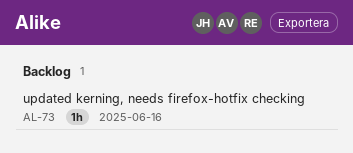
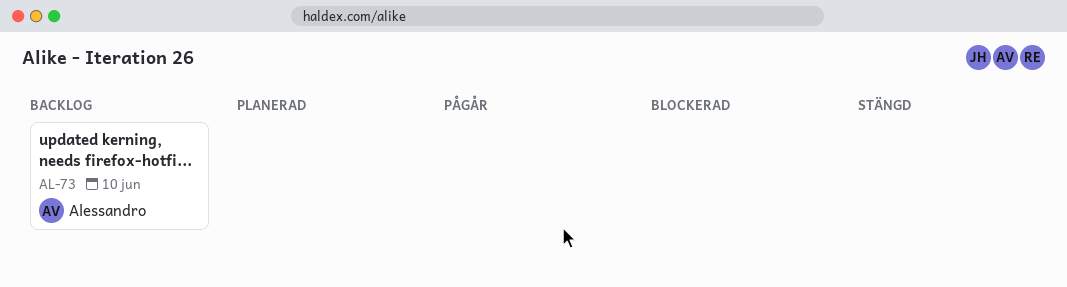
AL-73, due: Jun 16 -> Jun 10

